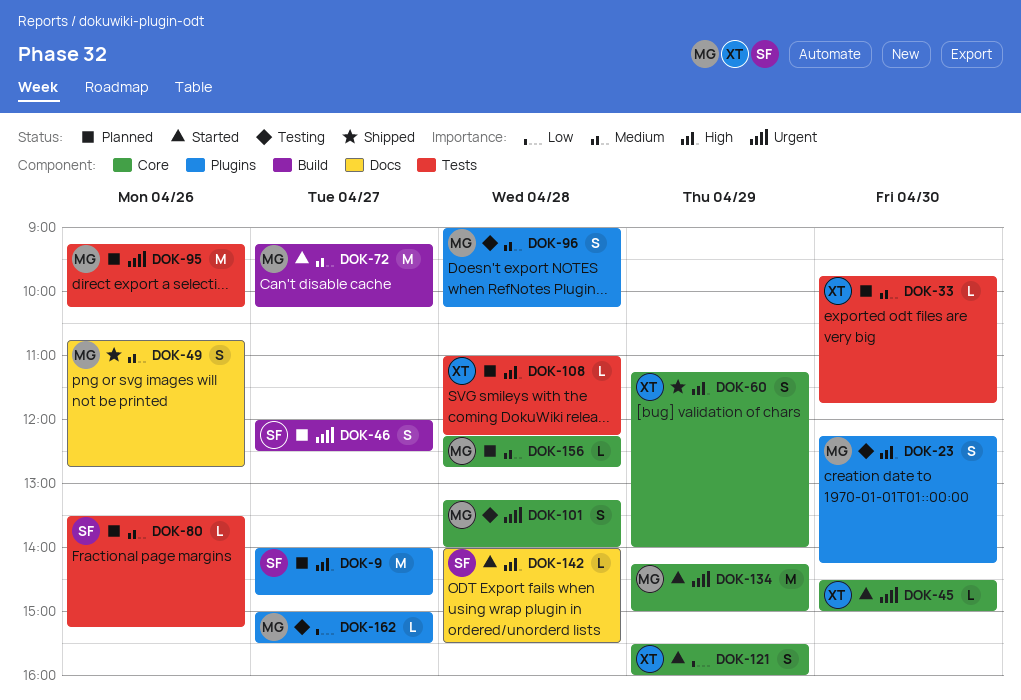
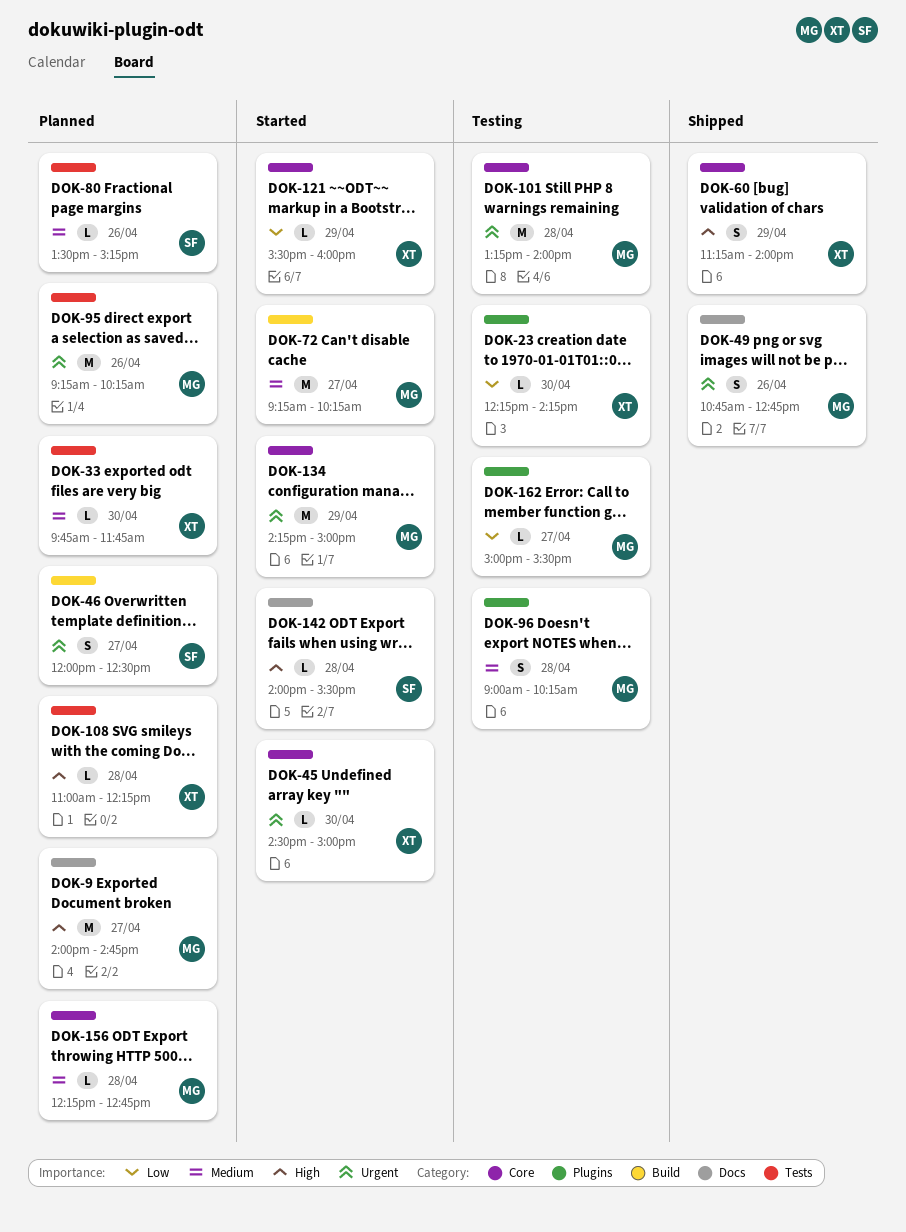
DOK-9, owner: SF -> MG
DOK-9, label: Plugins -> Docs
DOK-23, owner: MG -> XT
DOK-23, priority: High -> Low
DOK-23, estimate: S -> L
DOK-49, priority: Medium -> Urgent
DOK-101, estimate: S -> M
DOK-121, estimate: S -> L

